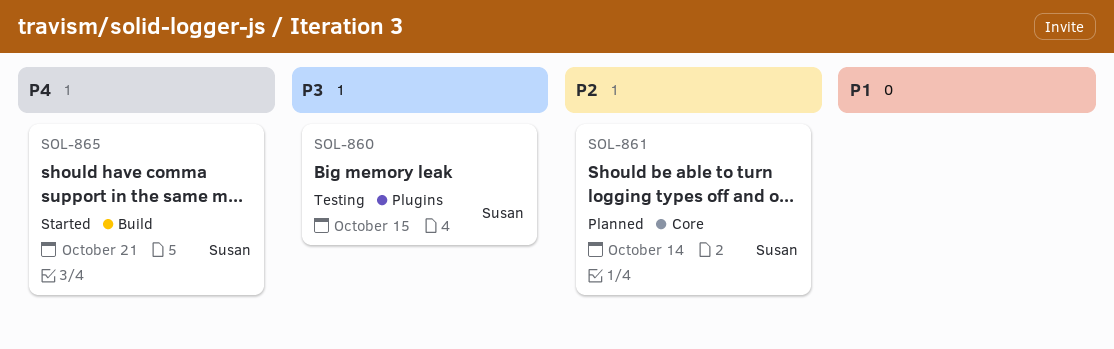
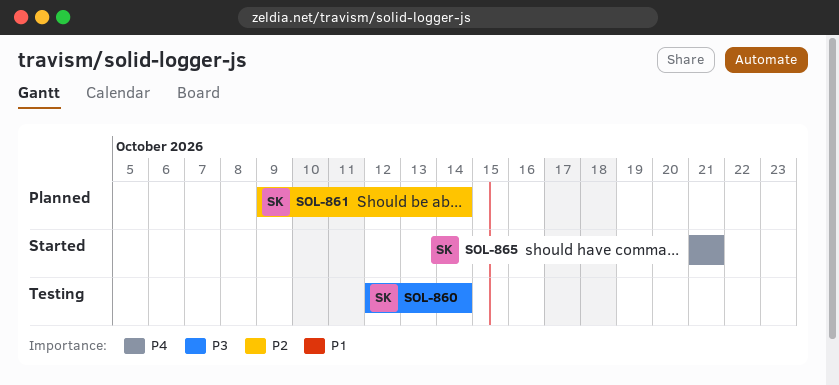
SOL-860, due: Oct 15 -> Oct 14

